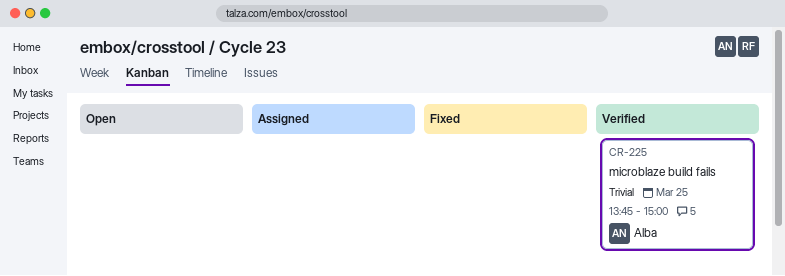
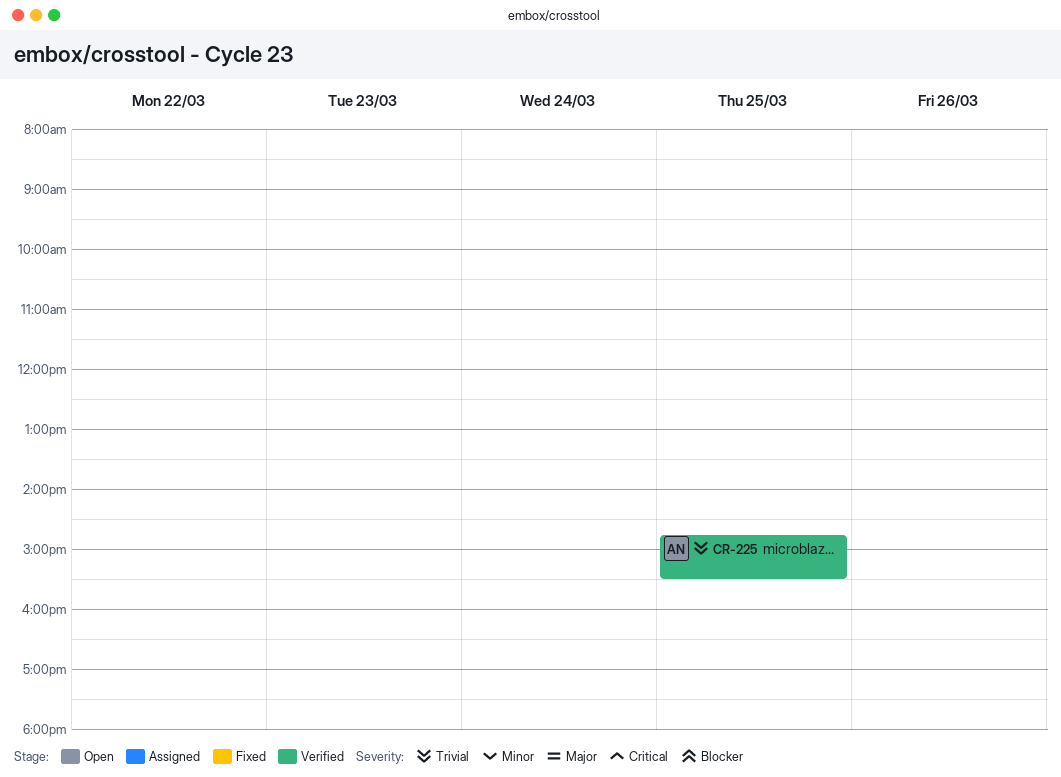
CR-225, begins: 13:45 -> 14:45
CR-225, ends: 15:00 -> 15:30

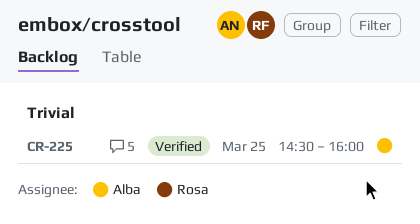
CR-225, begins: 14:45 -> 14:30
CR-225, ends: 15:30 -> 16:00

